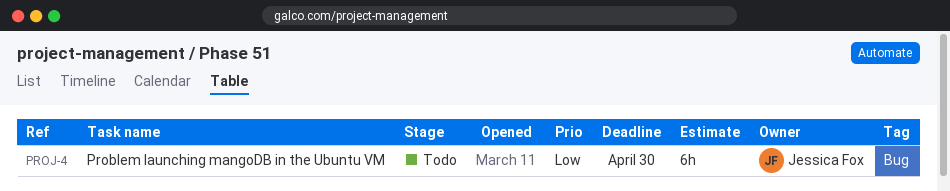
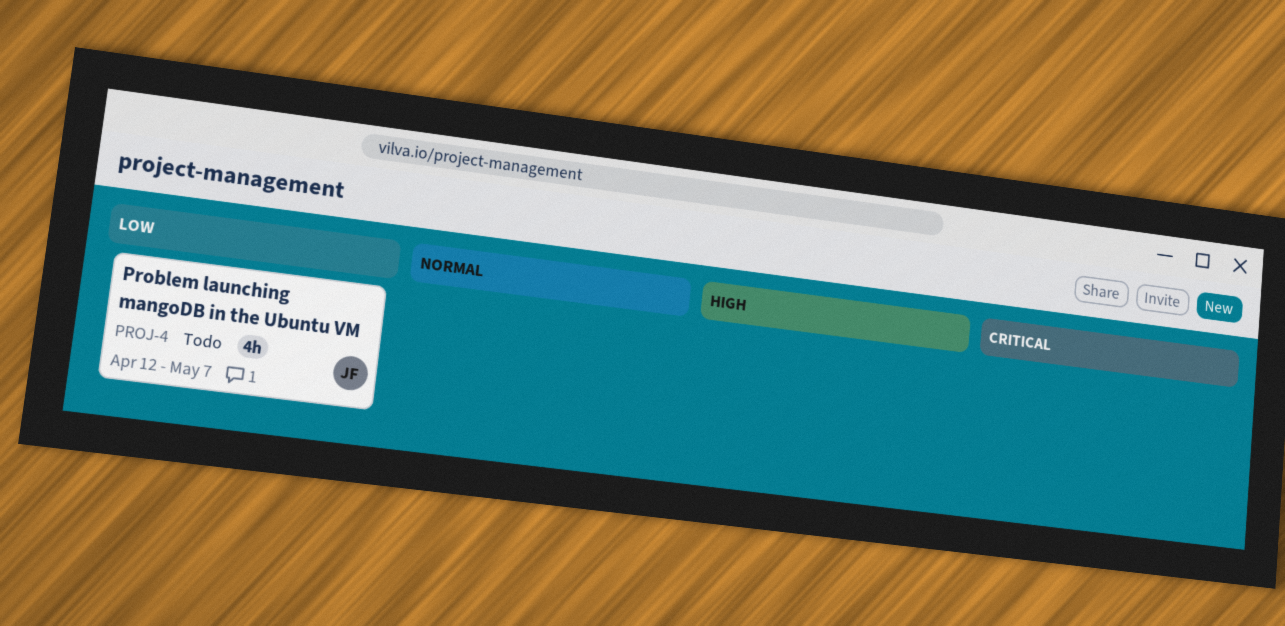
PROJ-4, estimate: 6h -> 4h
PROJ-4, due: Apr 30 -> May 7

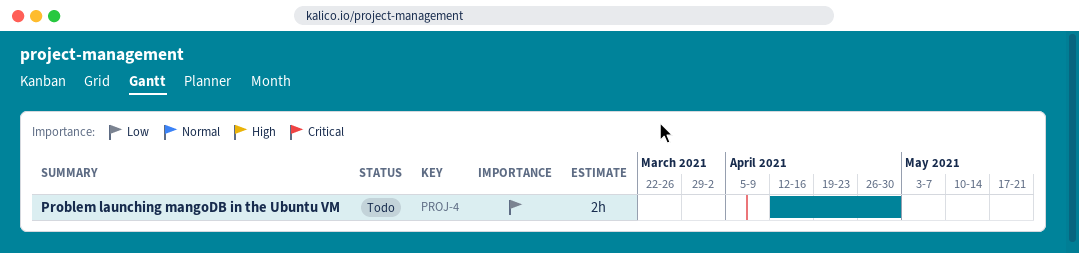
PROJ-4, estimate: 4h -> 2h
PROJ-4, due: May 7 -> Apr 30

